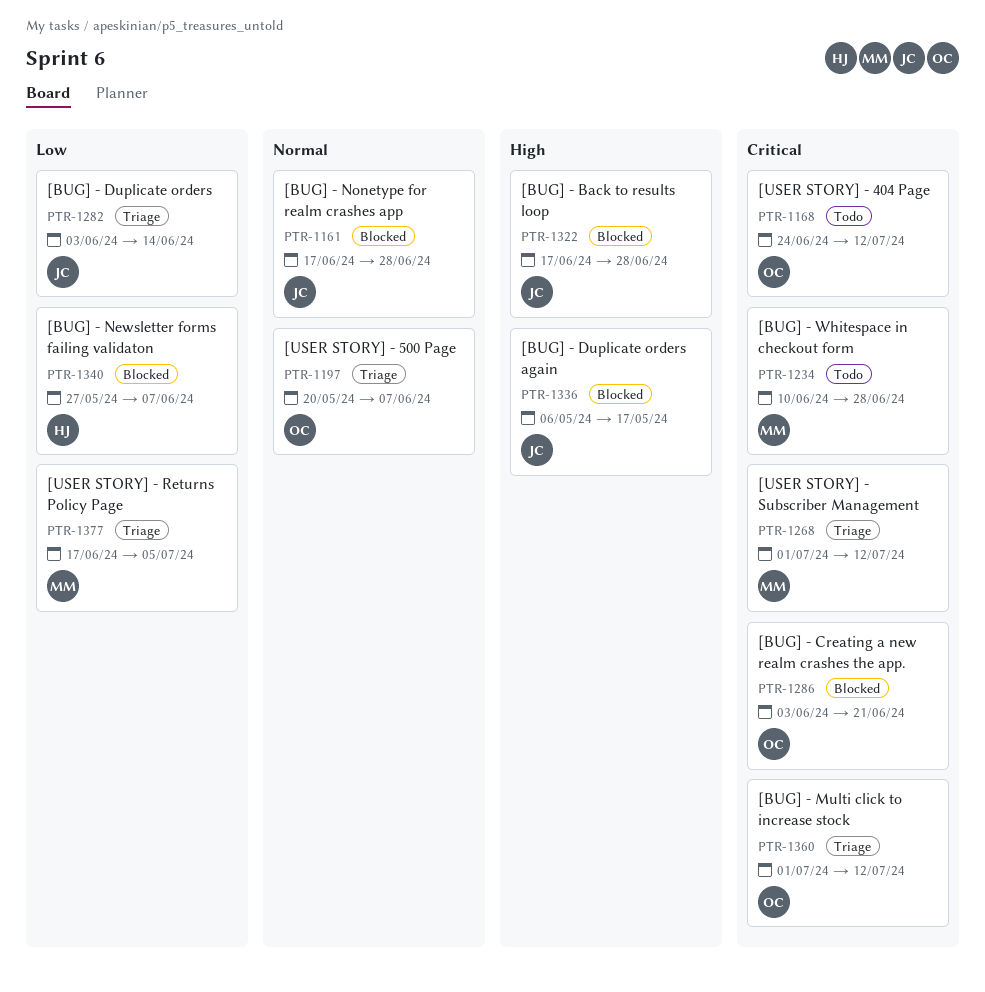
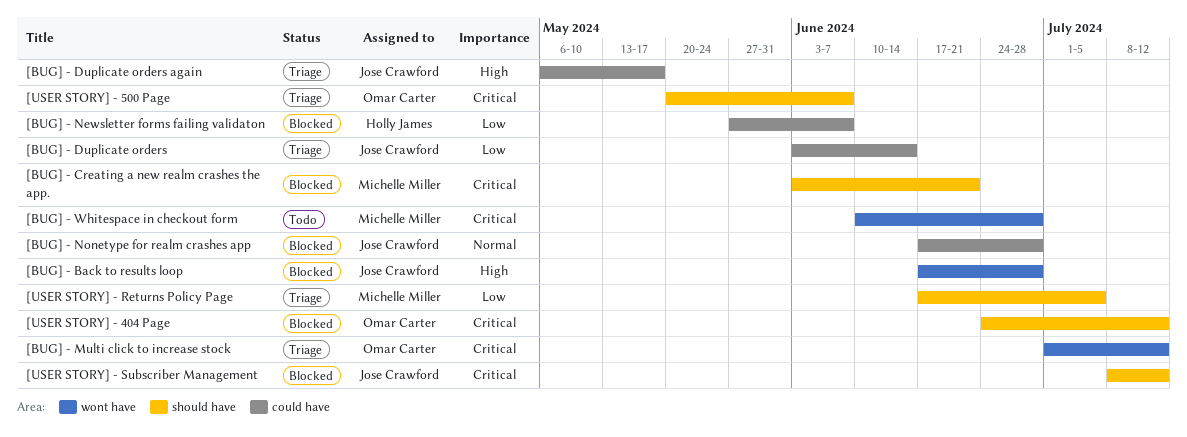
[BUG] - Creating a new realm crashes the app., owner: Omar Carter -> Michelle Miller
[BUG] - Duplicate orders again, status: Blocked -> Triage
[USER STORY] - 404 Page, status: Todo -> Blocked
[USER STORY] - 500 Page, priority: Normal -> Critical
[USER STORY] - Subscriber Management, status: Triage -> Blocked
[USER STORY] - Subscriber Management, owner: Michelle Miller -> Jose Crawford
[USER STORY] - Subscriber Management, start: Jul 1 -> Jul 8

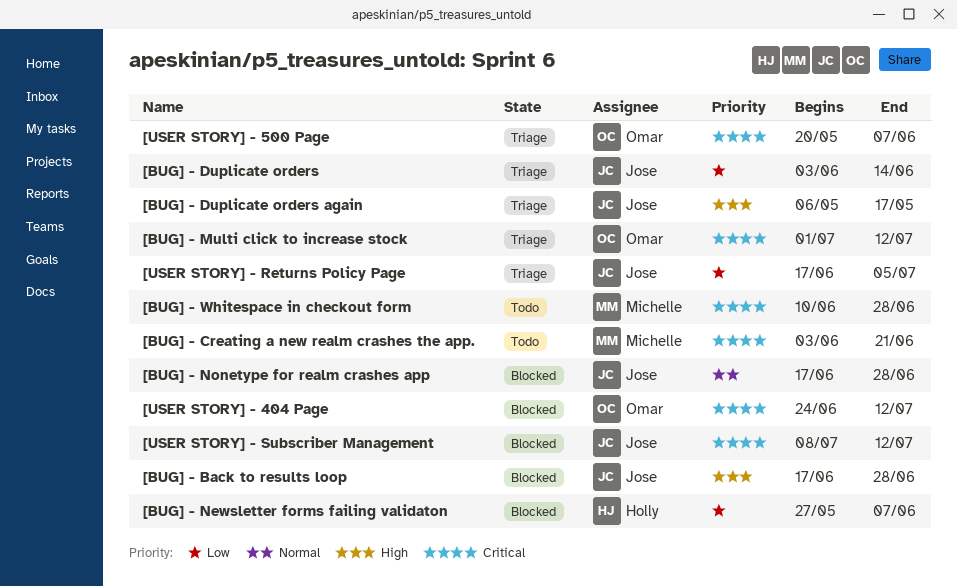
[BUG] - Creating a new realm crashes the app., status: Blocked -> Todo
[USER STORY] - Returns Policy Page, owner: Michelle Miller -> Jose Crawford

